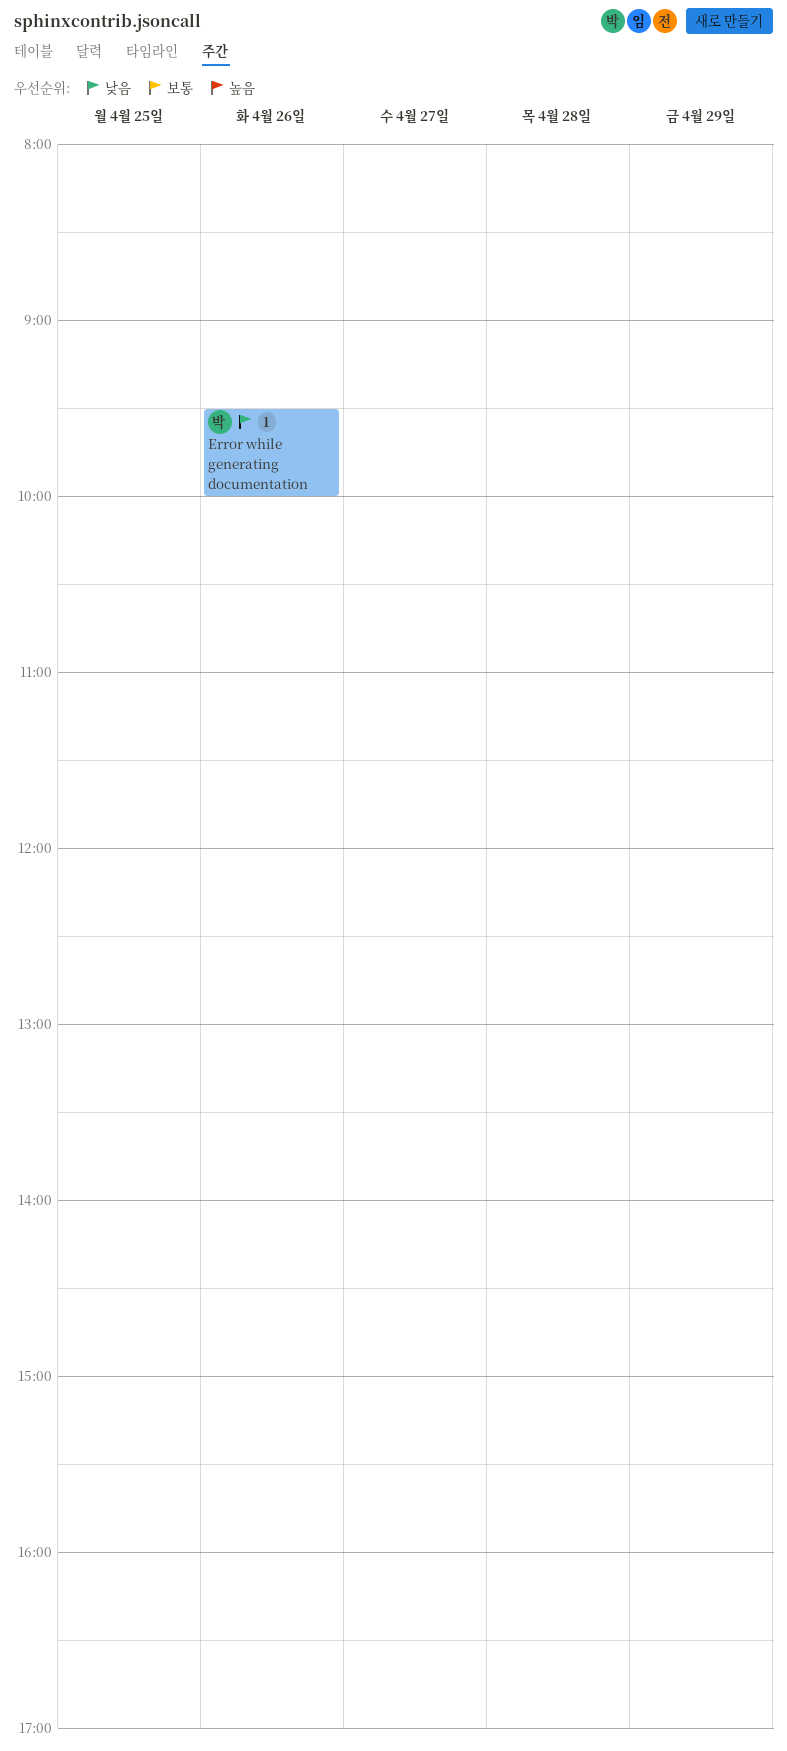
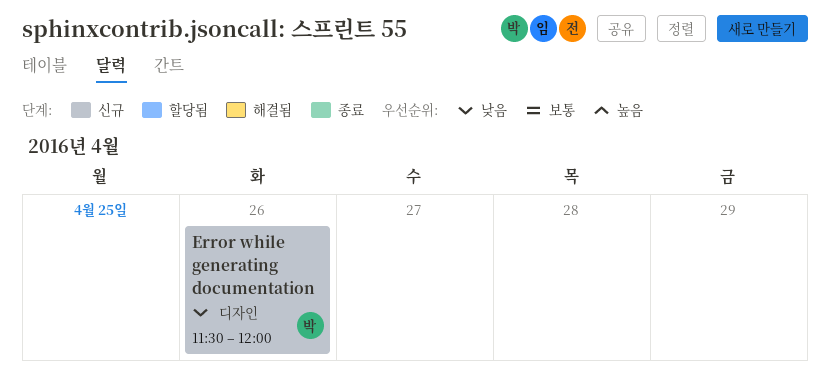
Error while generating documentation, begins: 09:30 -> 11:30
Error while generating documentation, ends: 10:00 -> 12:00

